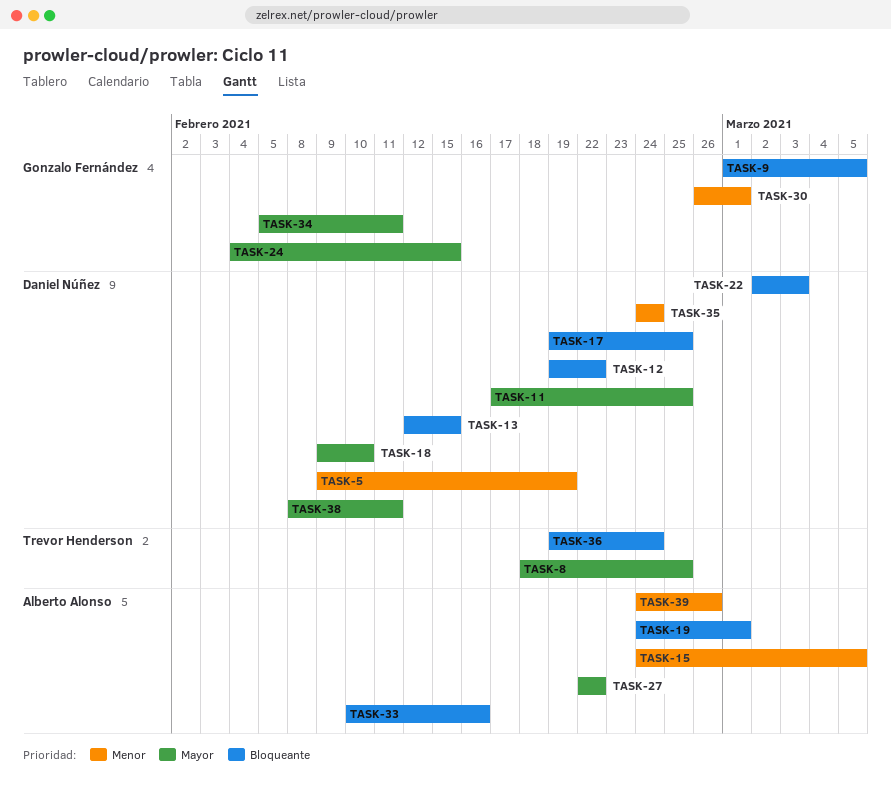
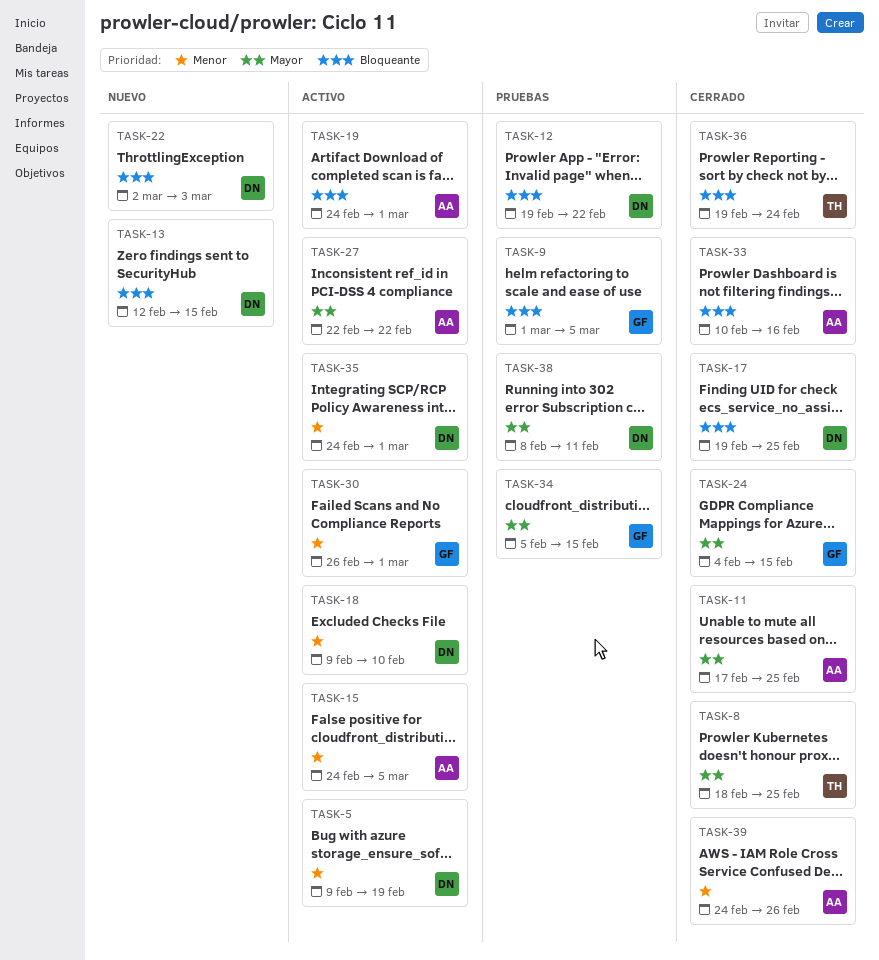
TASK-11, owner: Daniel Núñez -> Alberto Alonso
TASK-18, priority: Mayor -> Menor
TASK-34, due: Feb 11 -> Feb 15
TASK-35, due: Feb 24 -> Mar 1

